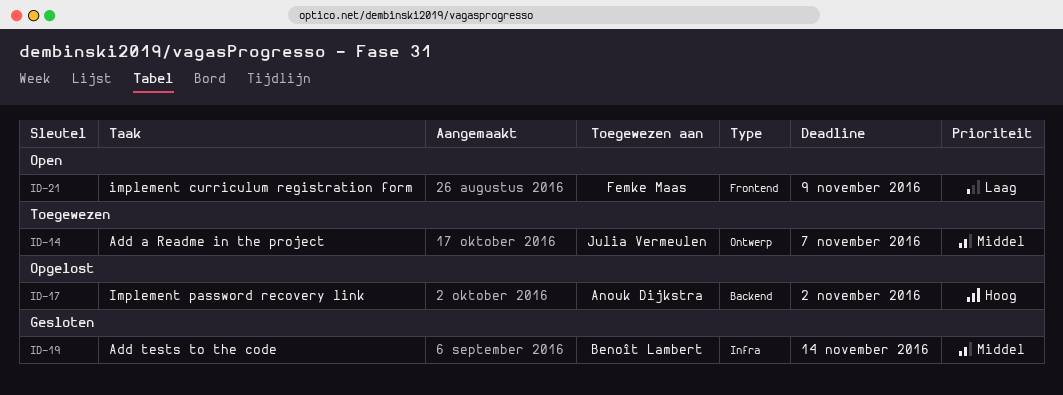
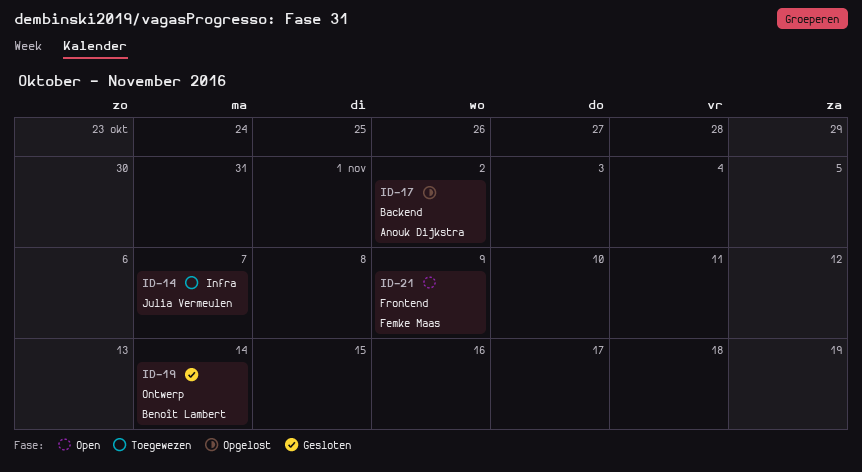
ID-14, label: Ontwerp -> Infra
ID-19, label: Infra -> Ontwerp

